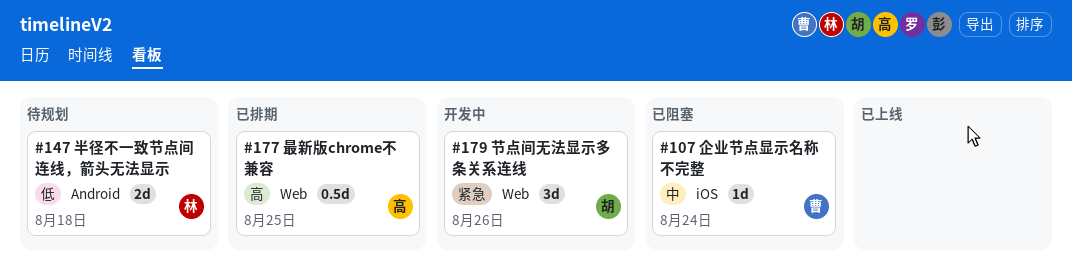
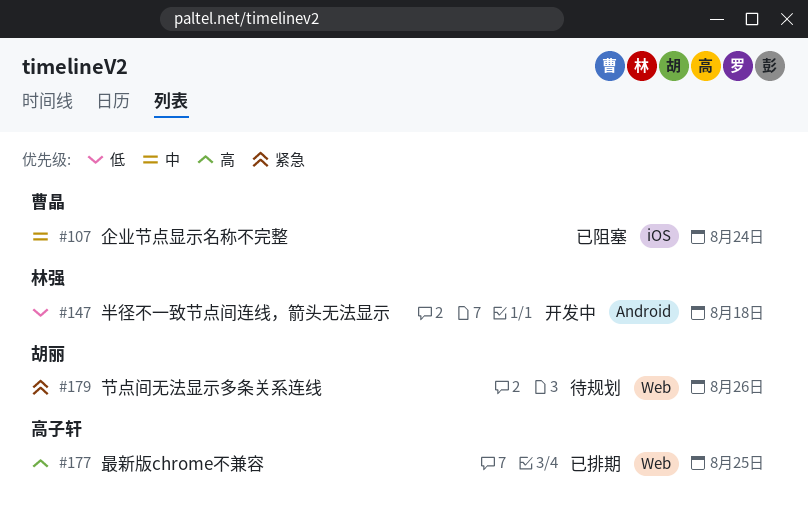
#147, status: 待规划 -> 开发中
#179, status: 开发中 -> 待规划

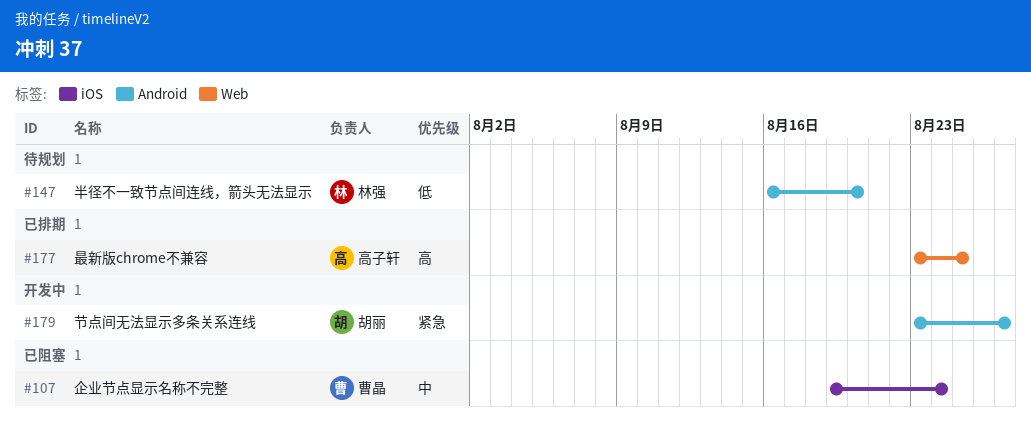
#147, status: 开发中 -> 待规划
#147, due: Aug 18 -> Aug 20
#179, status: 待规划 -> 开发中
#179, label: Web -> Android
#179, due: Aug 26 -> Aug 27

